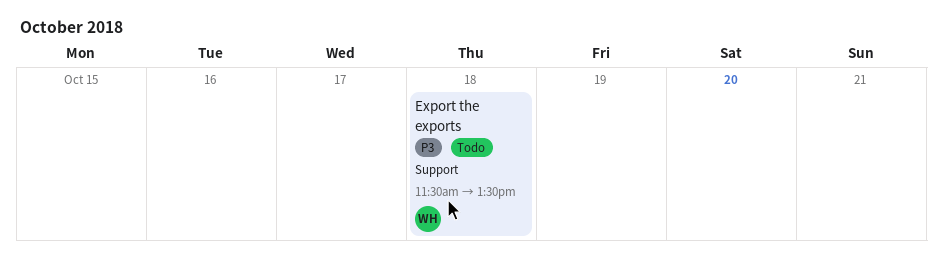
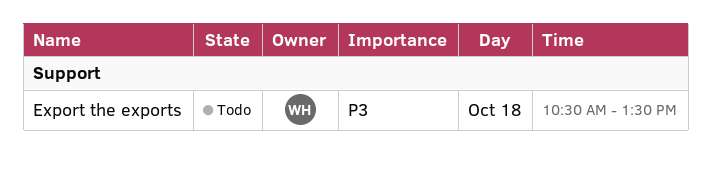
Export the exports, begins: 11:30 -> 10:30

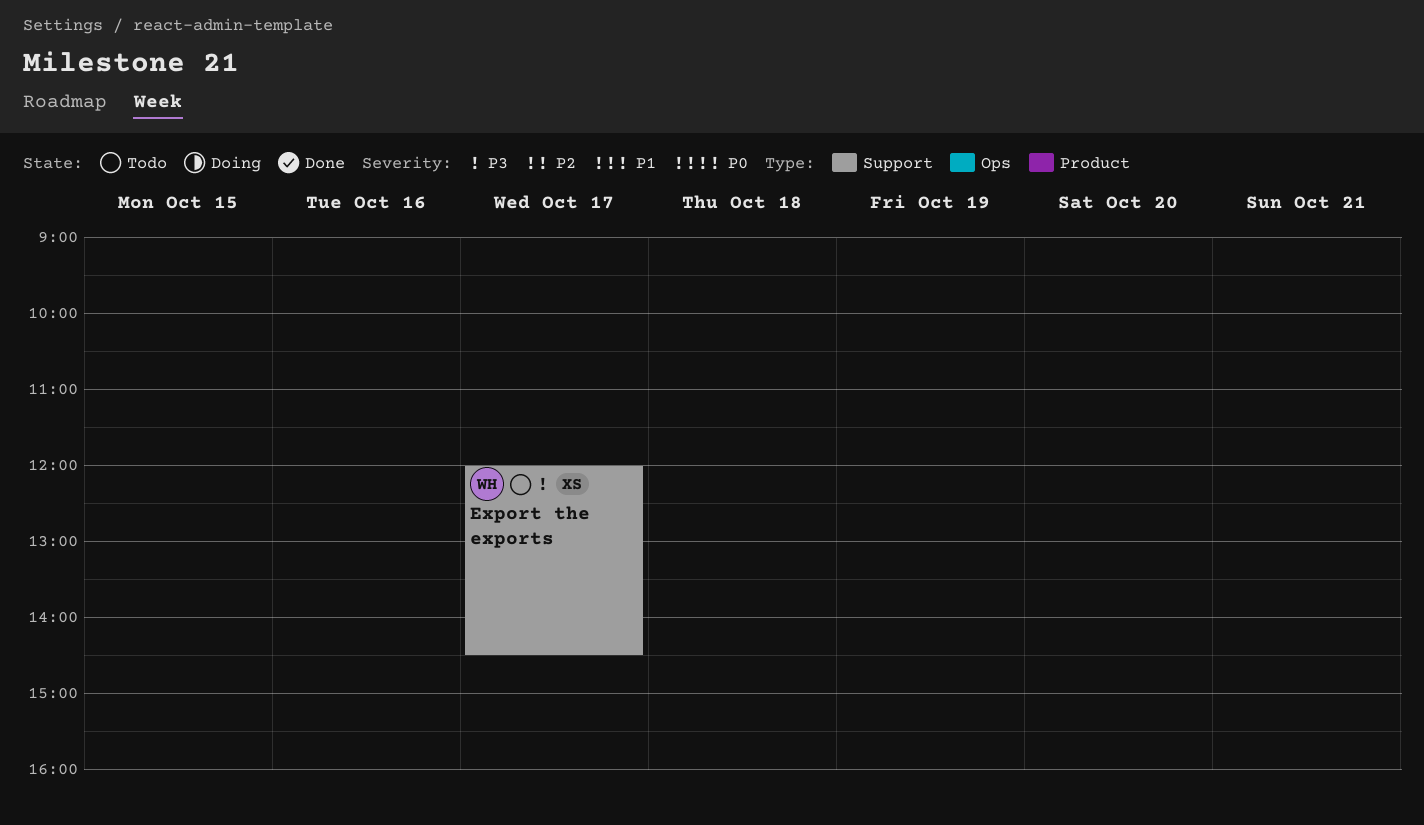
Export the exports, day: Oct 18 -> Oct 17
Export the exports, begins: 10:30 -> 12:00
Export the exports, ends: 13:30 -> 14:30

